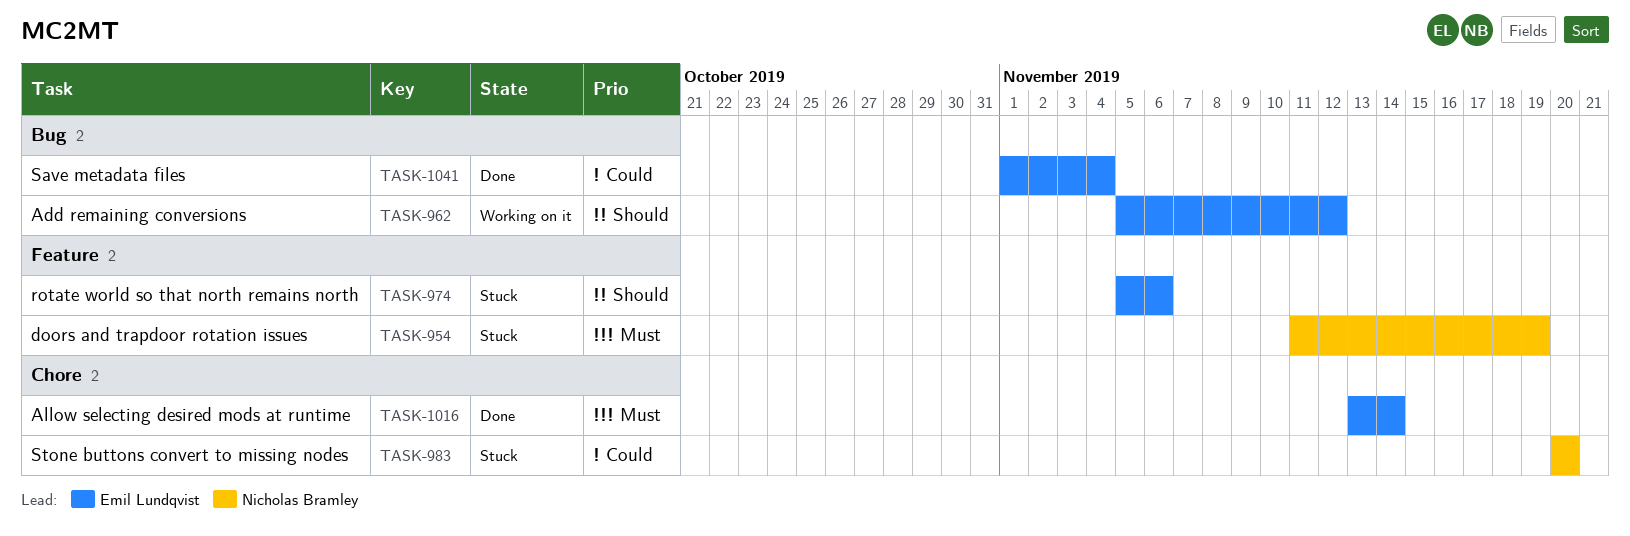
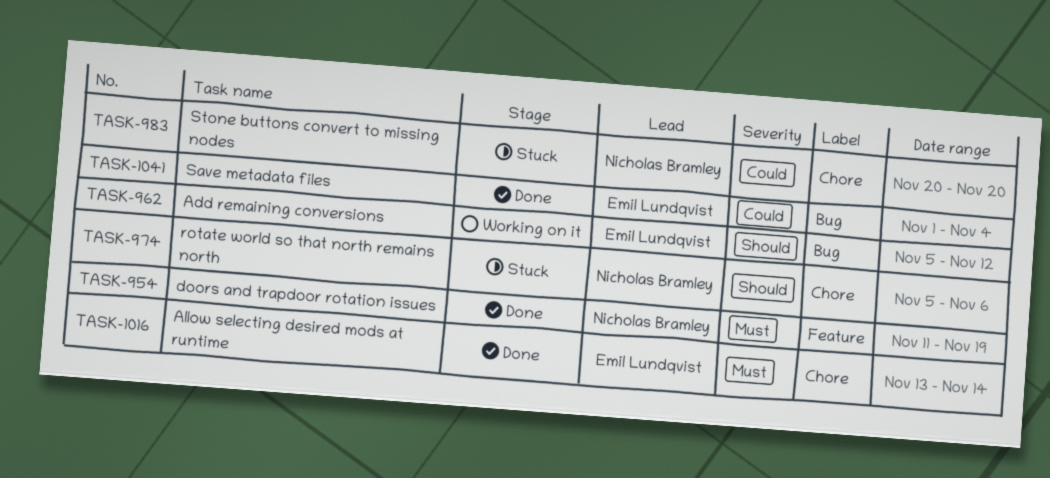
TASK-954, status: Stuck -> Done
TASK-974, owner: Emil Lundqvist -> Nicholas Bramley
TASK-974, label: Feature -> Chore

